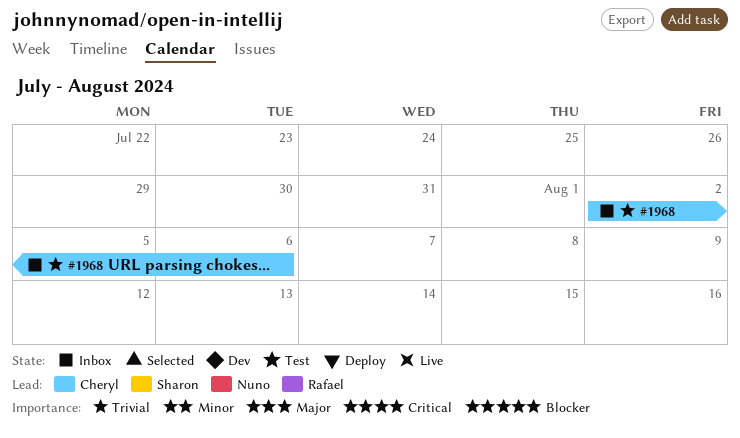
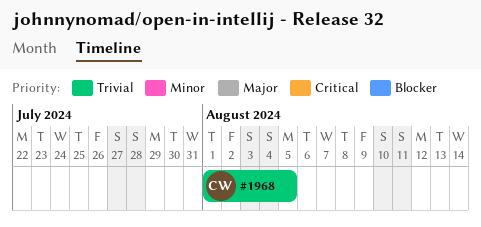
#1968, start: Aug 2 -> Aug 1
#1968, due: Aug 6 -> Aug 5

